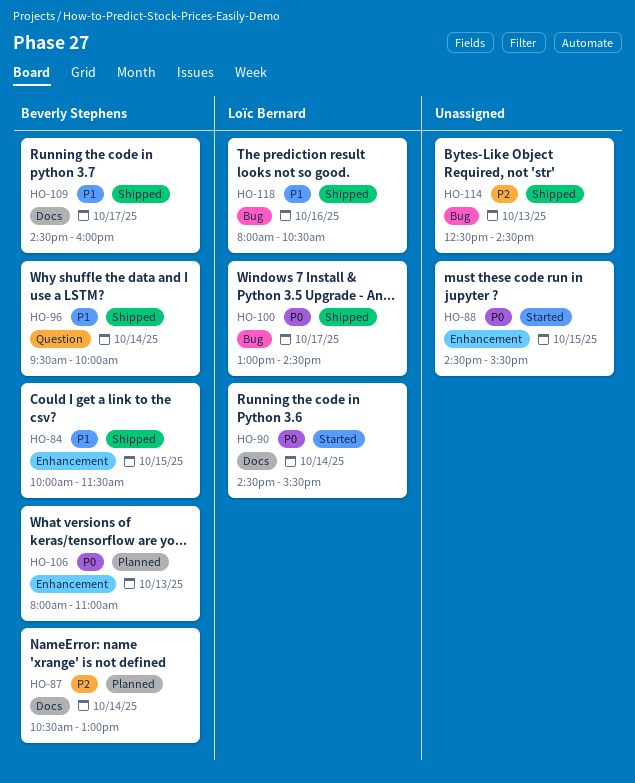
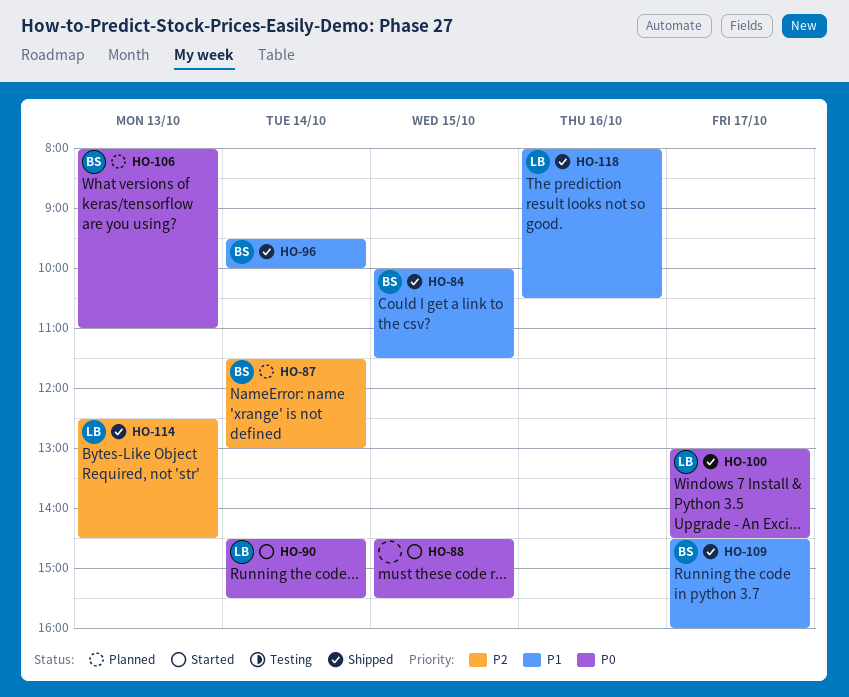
HO-87, begins: 10:30 -> 11:30
HO-114, owner: none -> Loïc Bernard

